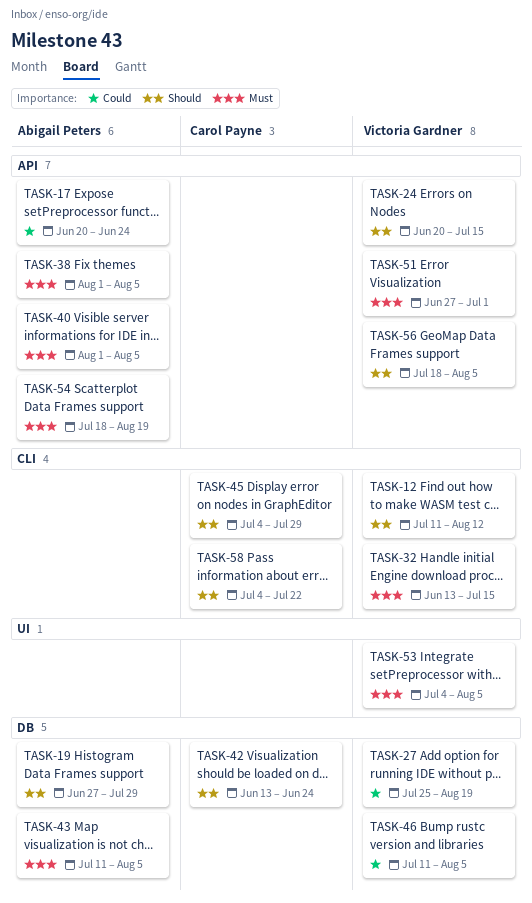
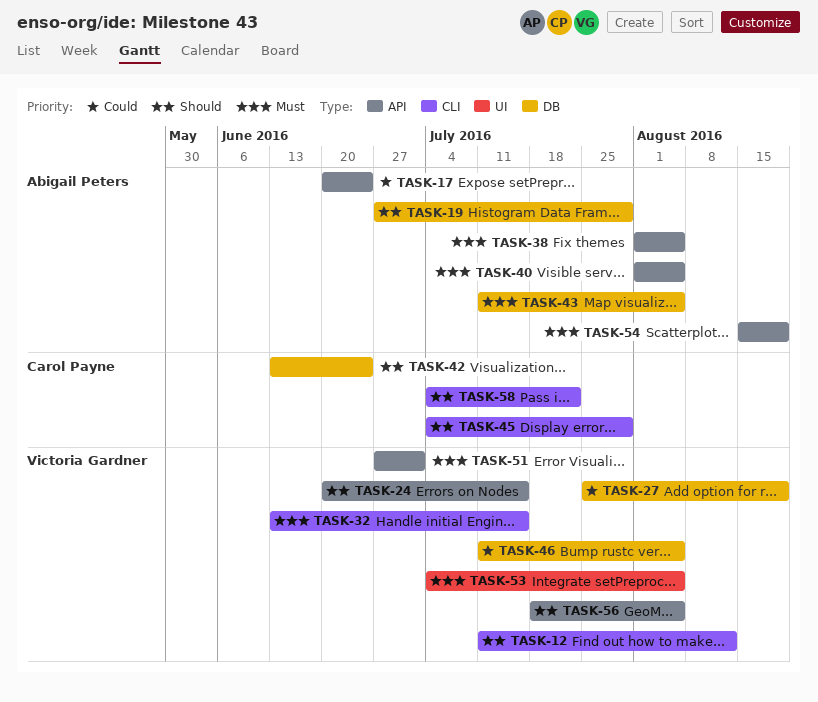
TASK-54, start: Jul 18 -> Aug 15

